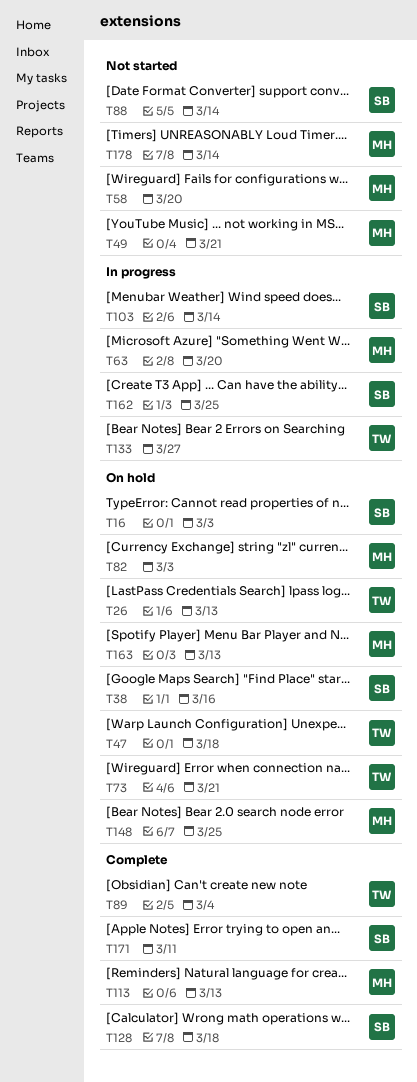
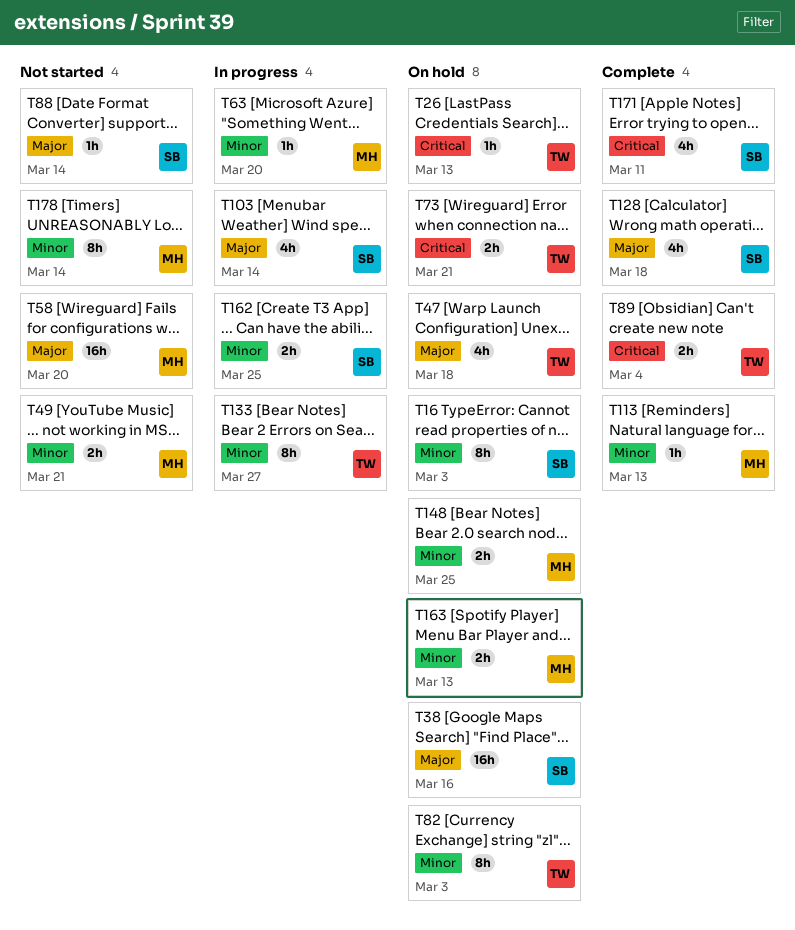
T82, owner: MH -> TW

